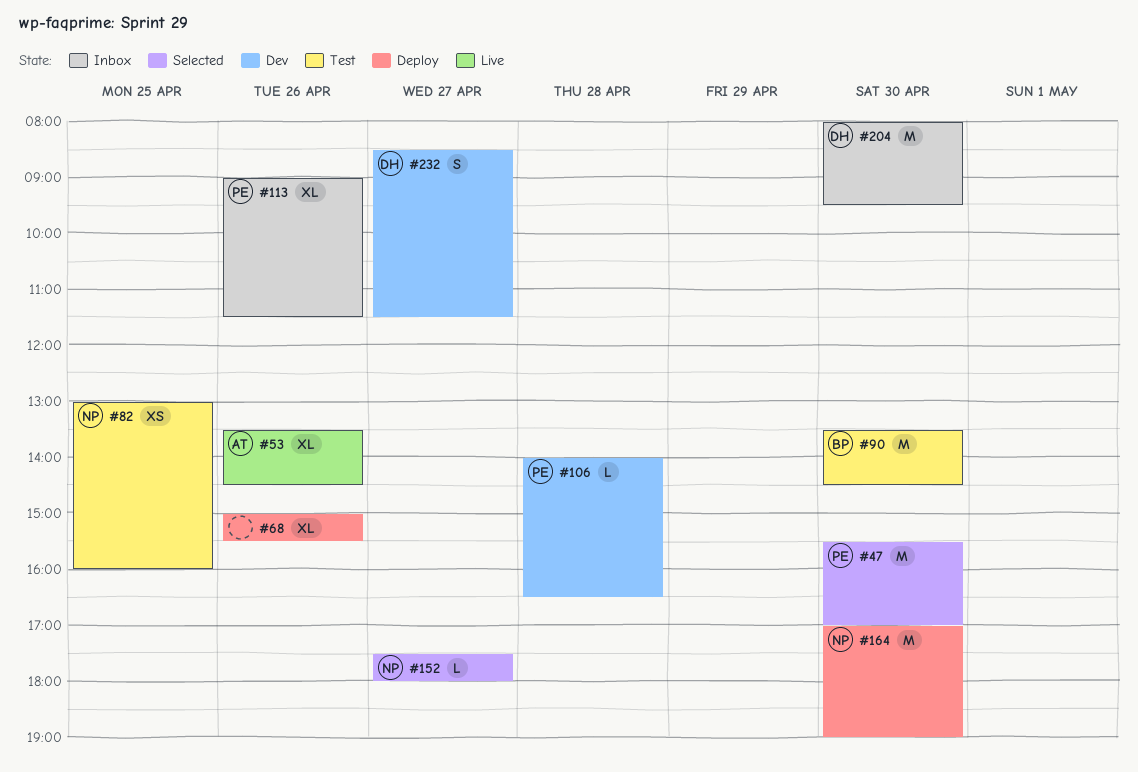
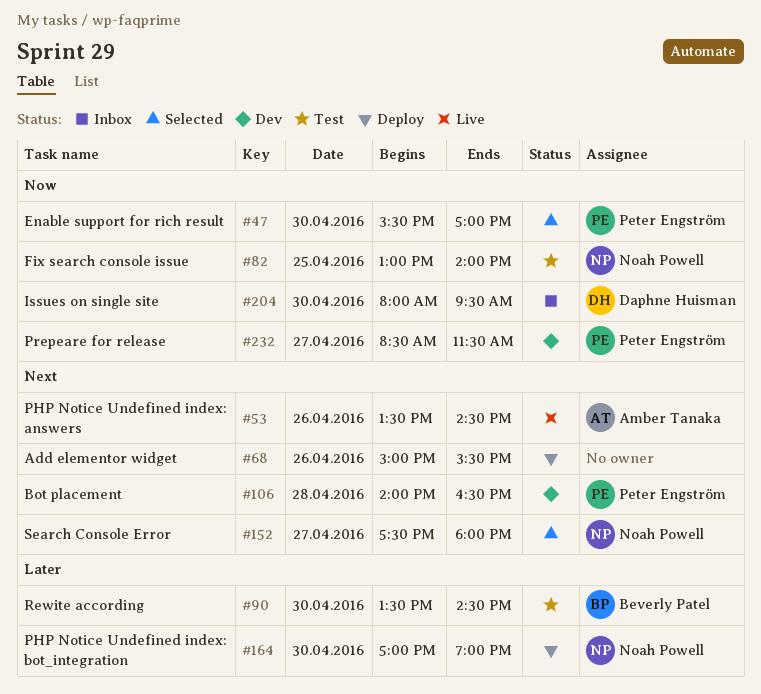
#82, ends: 16:00 -> 14:00
#113: present -> none
#232, owner: Daphne Huisman -> Peter Engström

